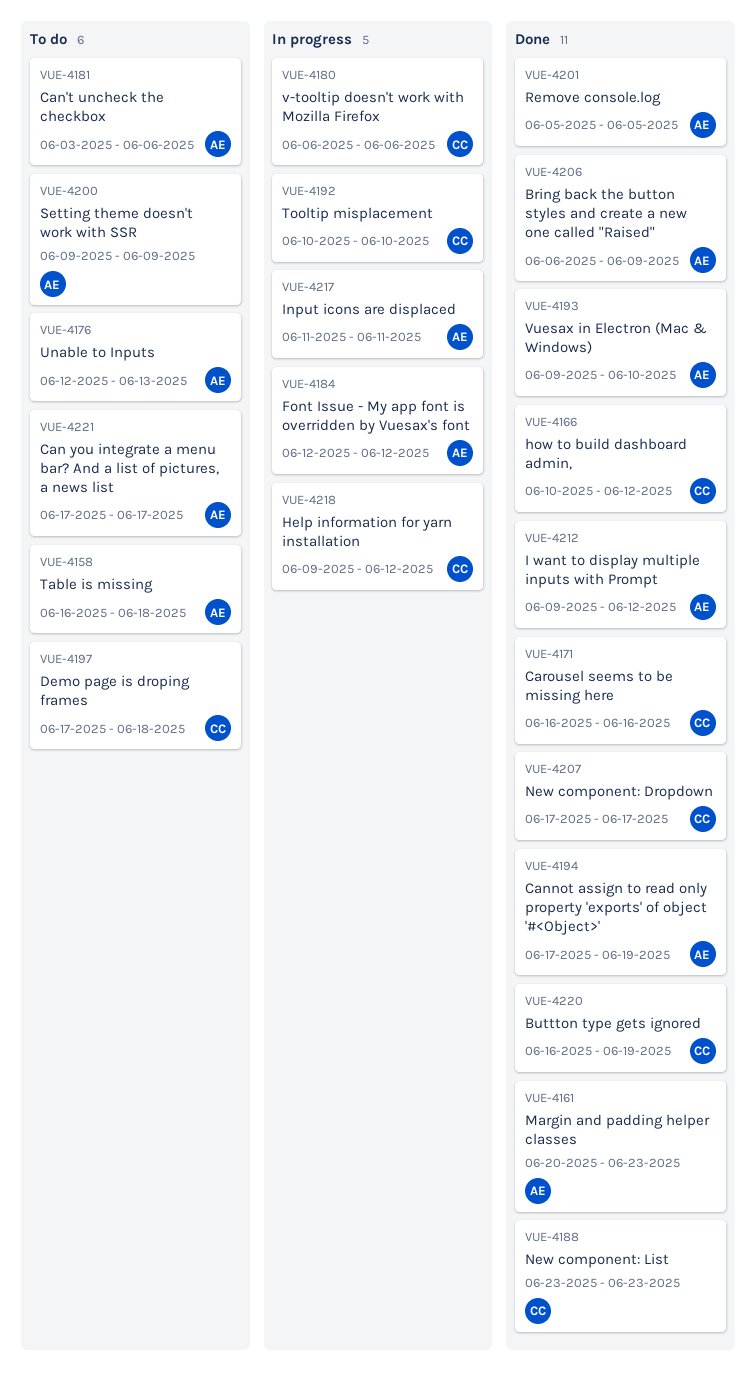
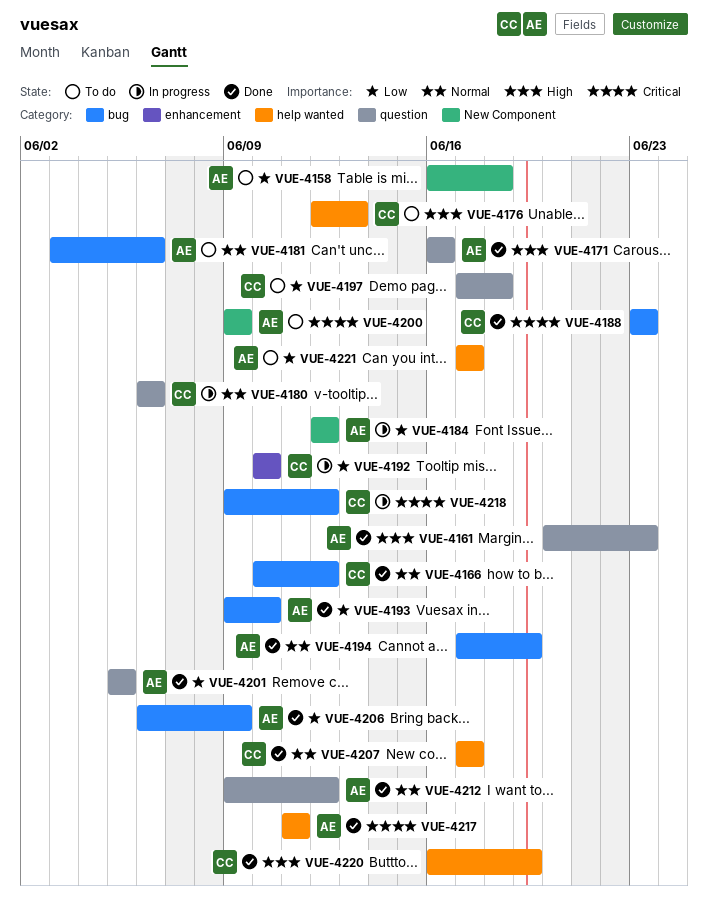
VUE-4171, owner: CC -> AE
VUE-4176, owner: AE -> CC
VUE-4217, status: In progress -> Done

